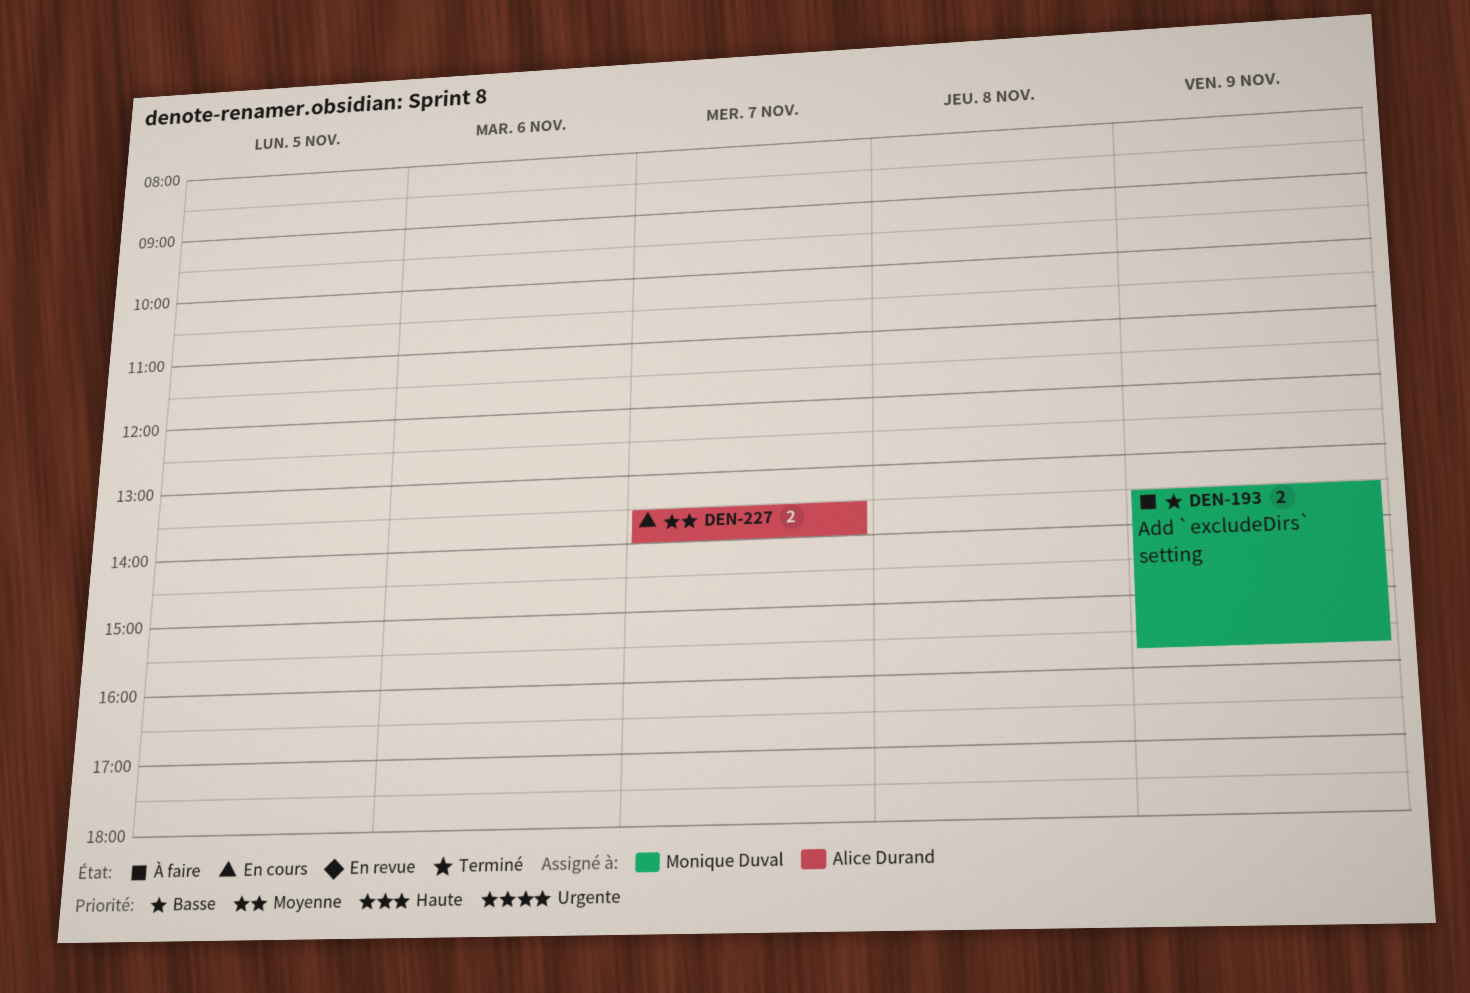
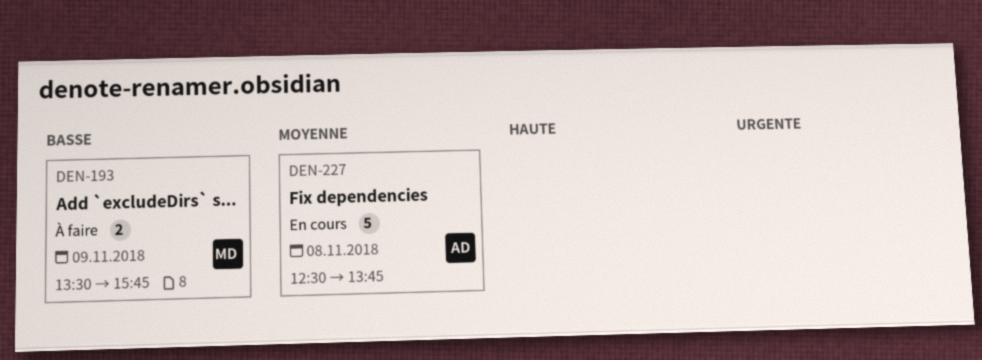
DEN-227, estimate: 2 -> 5
DEN-227, day: Nov 7 -> Nov 8
DEN-227, begins: 13:30 -> 12:30
DEN-227, ends: 14:00 -> 13:45

